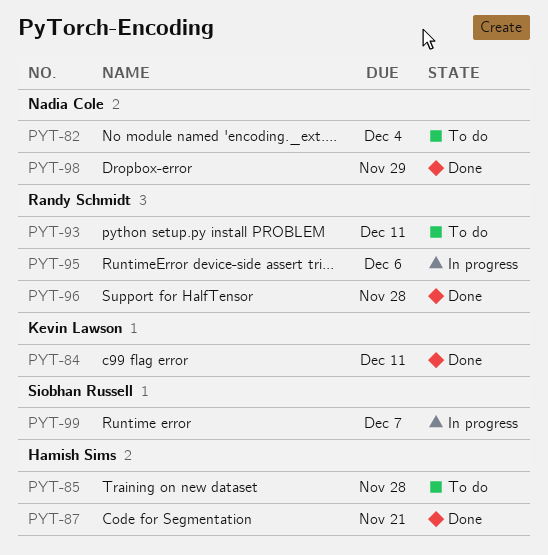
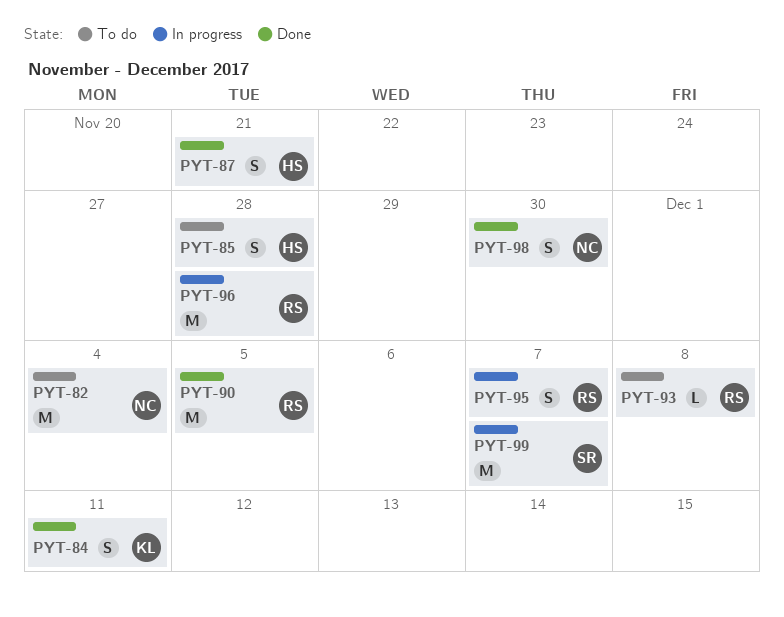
PYT-90: none -> present
PYT-93, due: Dec 11 -> Dec 8
PYT-95, due: Dec 6 -> Dec 7
PYT-96, status: Done -> In progress
PYT-98, due: Nov 29 -> Nov 30

